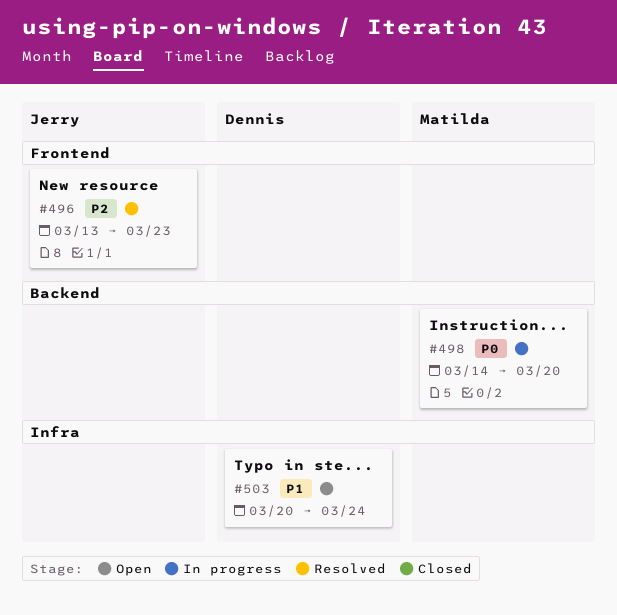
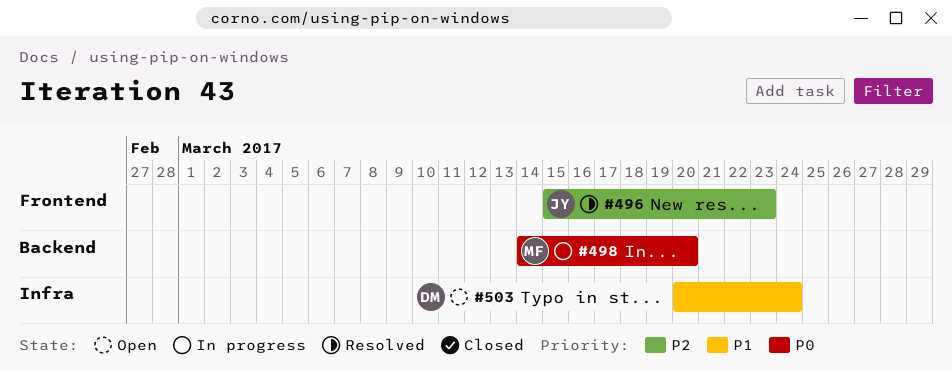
#496, start: Mar 13 -> Mar 15

